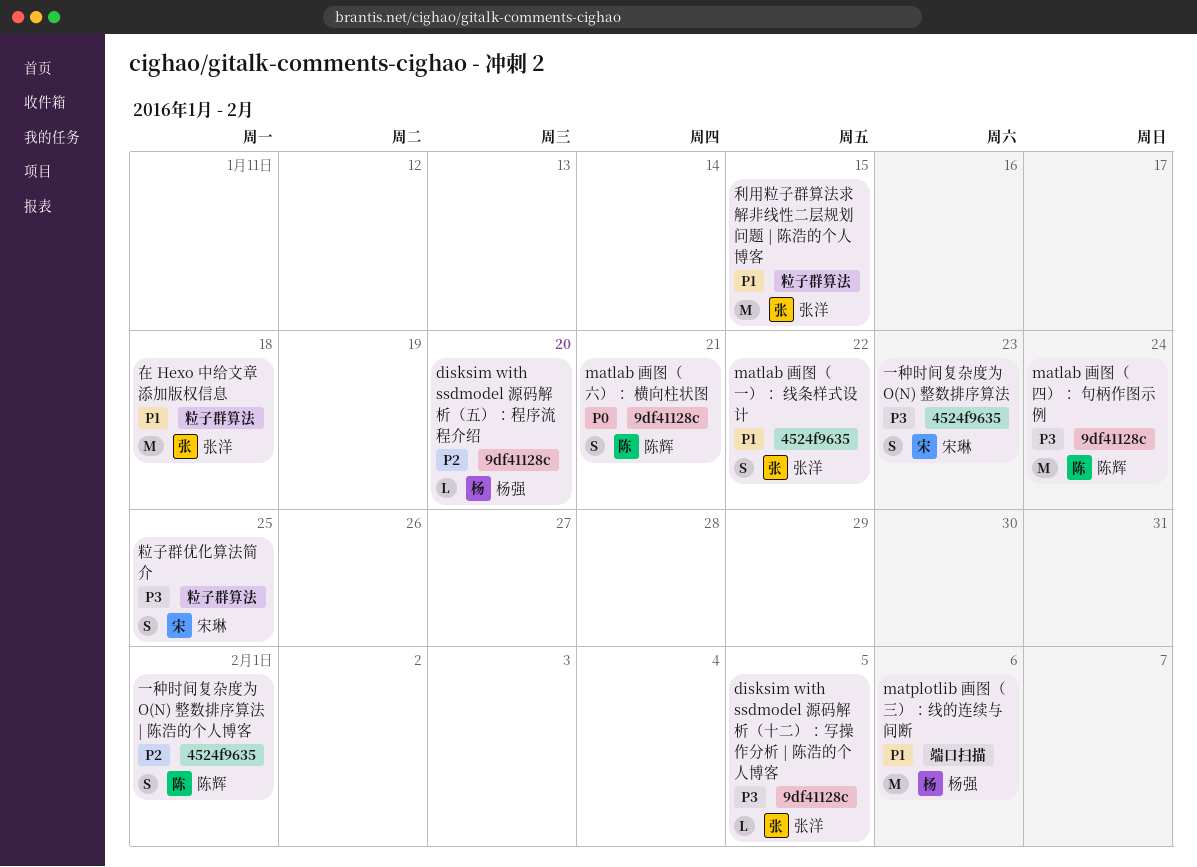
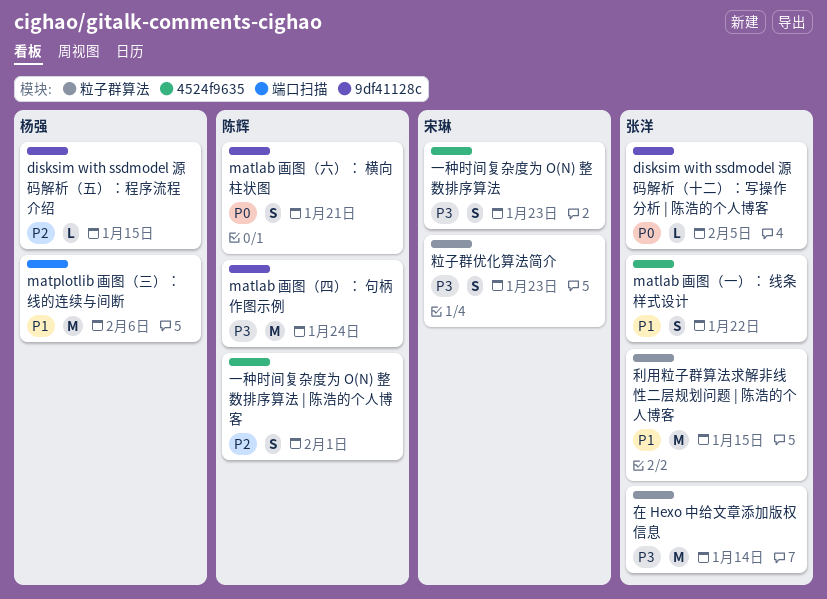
disksim with ssdmodel 源码解析（五）：程序流程介绍, due: Jan 20 -> Jan 15
disksim with ssdmodel 源码解析（十二）：写操作分析 | 陈浩的个人博客, priority: P3 -> P0
在 Hexo 中给文章添加版权信息, priority: P1 -> P3
在 Hexo 中给文章添加版权信息, due: Jan 18 -> Jan 14
粒子群优化算法简介, due: Jan 25 -> Jan 23

